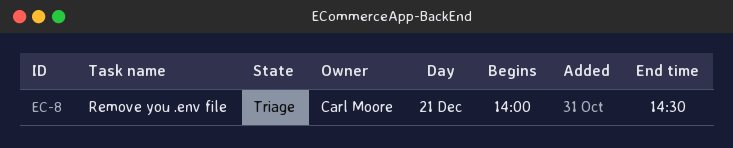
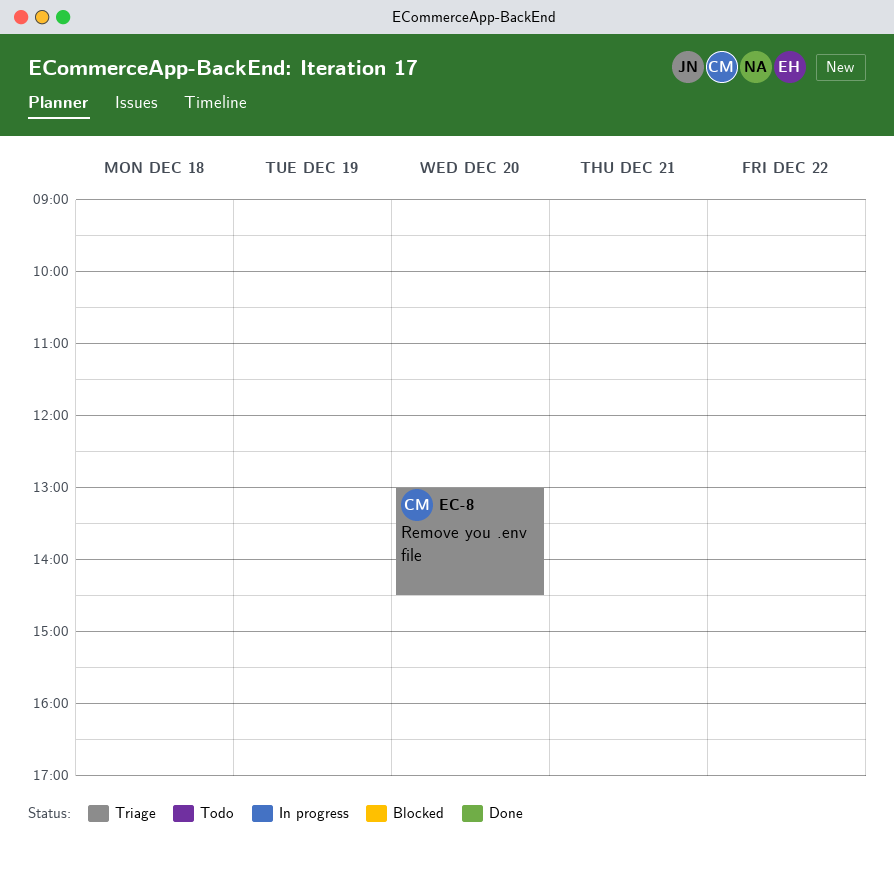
EC-8, day: Dec 21 -> Dec 20
EC-8, begins: 14:00 -> 13:00

